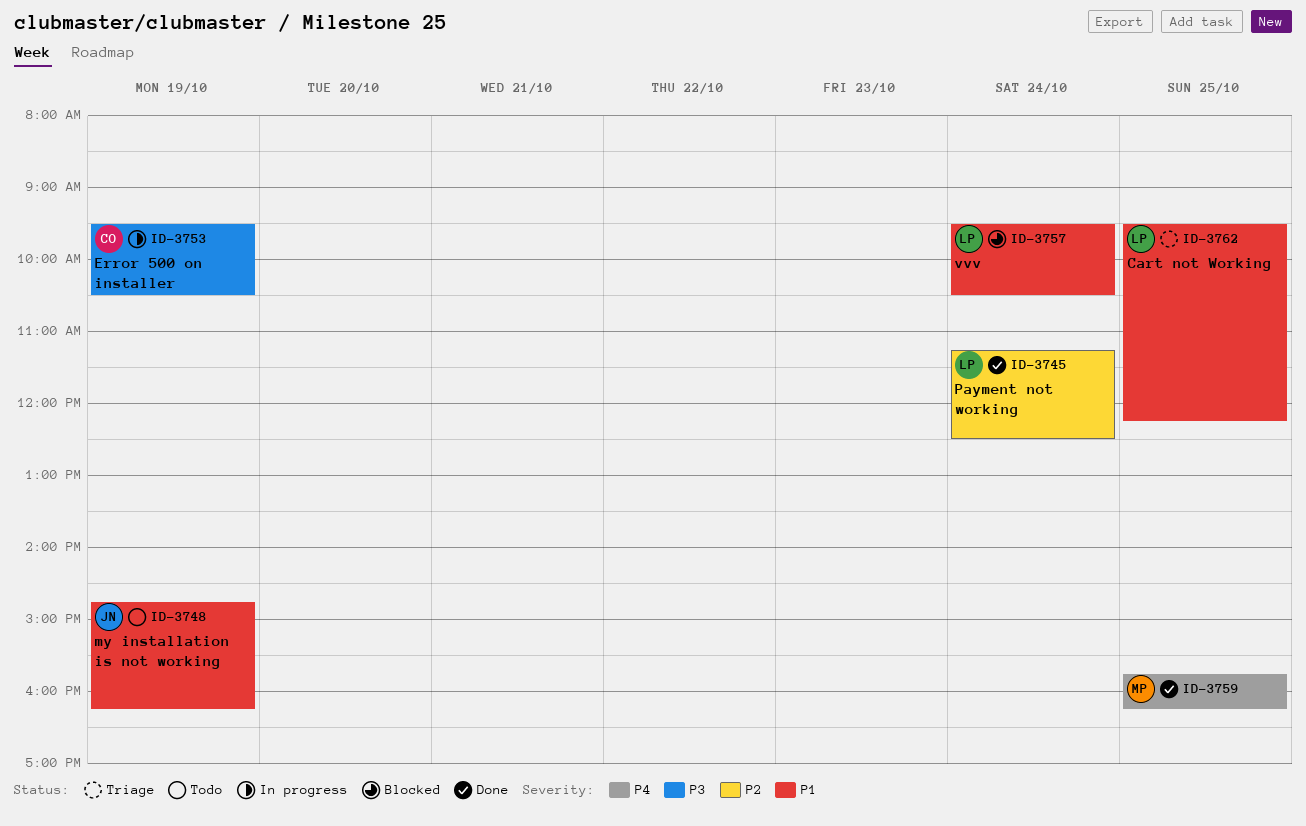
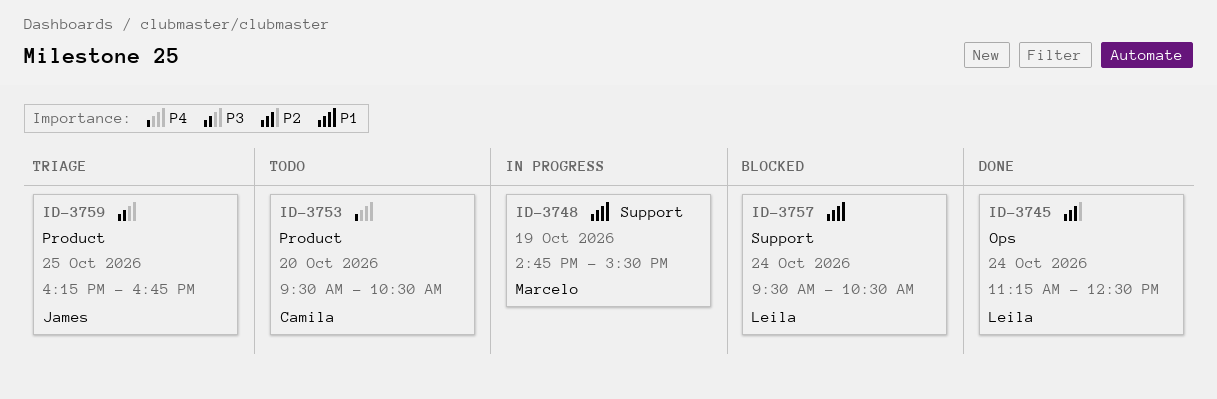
ID-3748, status: Todo -> In progress
ID-3748, owner: James -> Marcelo
ID-3748, ends: 16:15 -> 15:30
ID-3753, status: In progress -> Todo
ID-3753, priority: P3 -> P4
ID-3753, day: Oct 19 -> Oct 20
ID-3759, status: Done -> Triage
ID-3759, owner: Marcelo -> James
ID-3759, priority: P4 -> P3
ID-3759, begins: 15:45 -> 16:15
ID-3759, ends: 16:15 -> 16:45
ID-3762: present -> none

